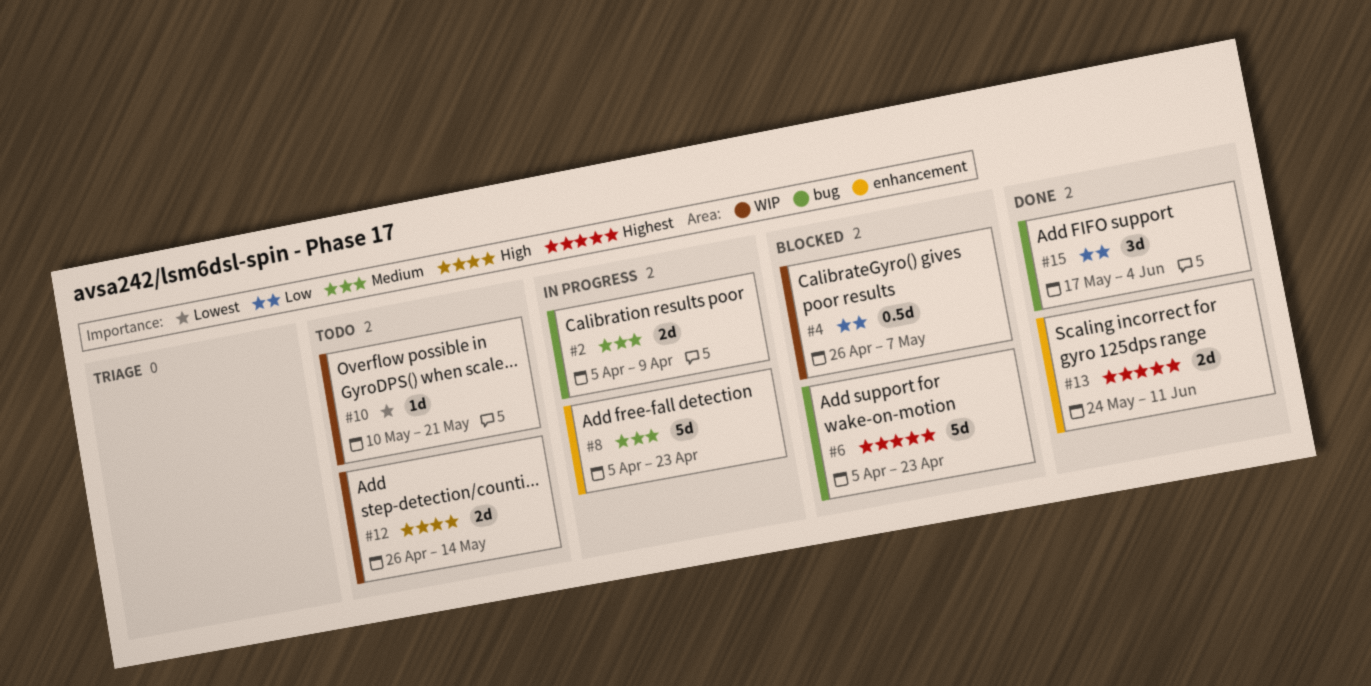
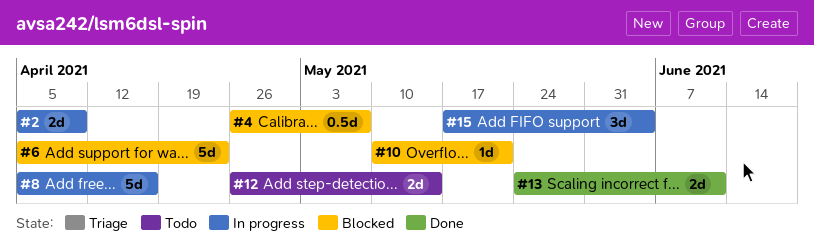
#8, due: Apr 23 -> Apr 16
#10, status: Todo -> Blocked
#15, status: Done -> In progress

